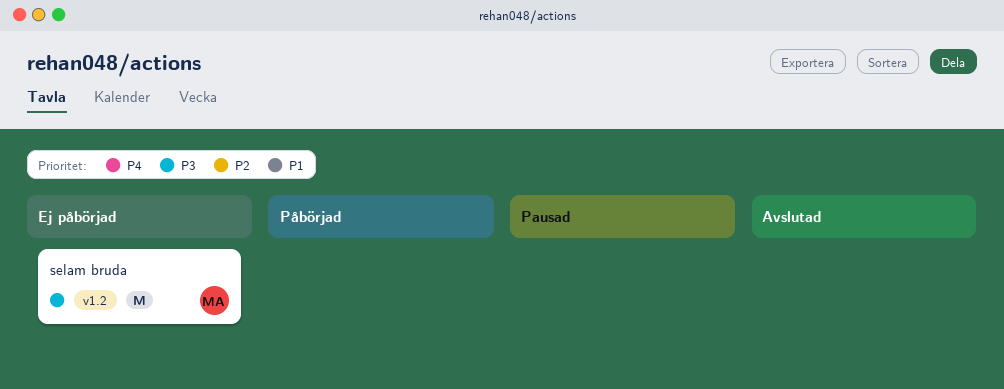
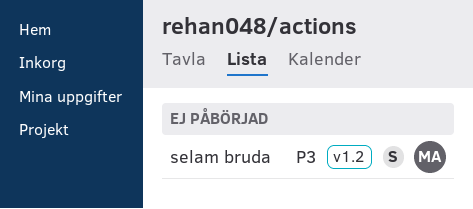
selam bruda, estimate: M -> S

